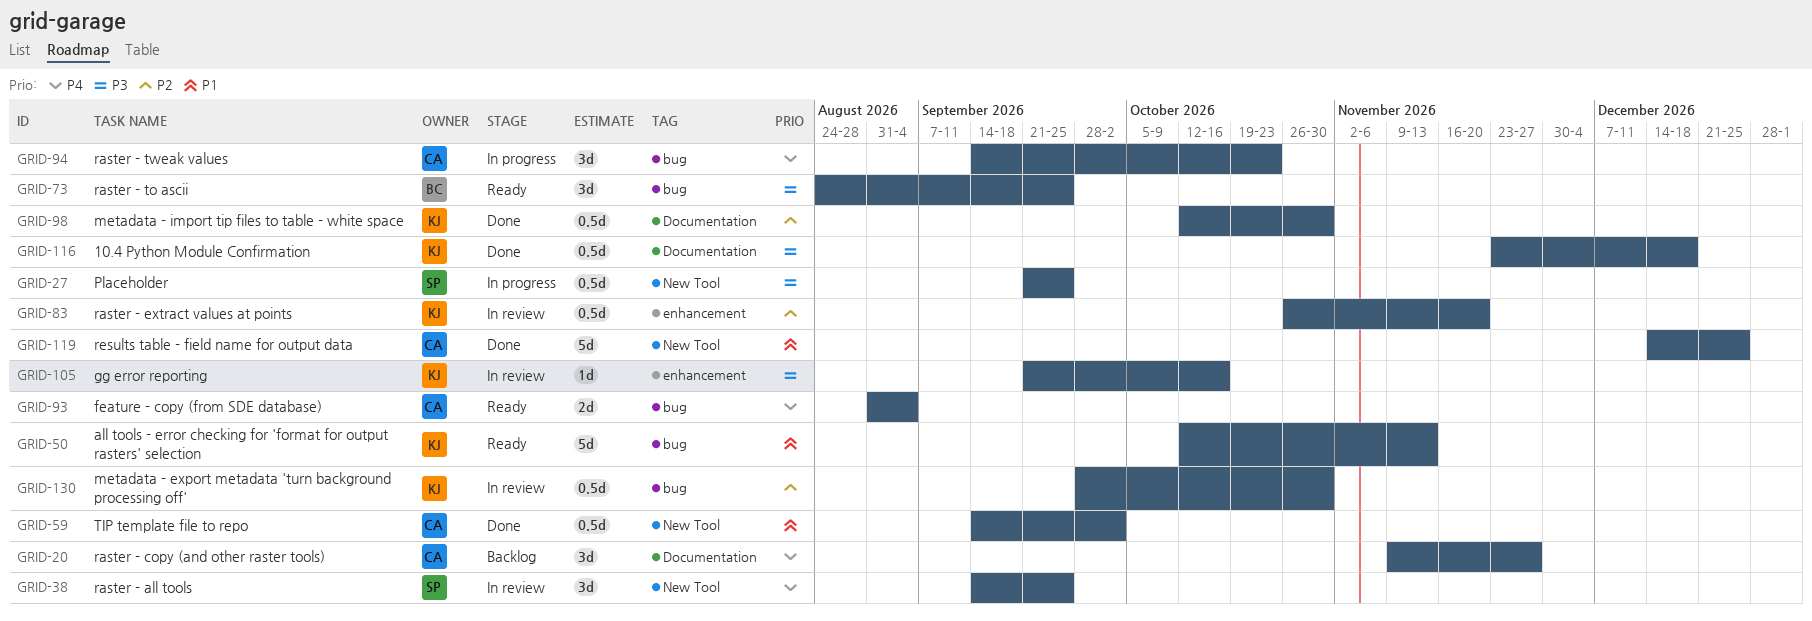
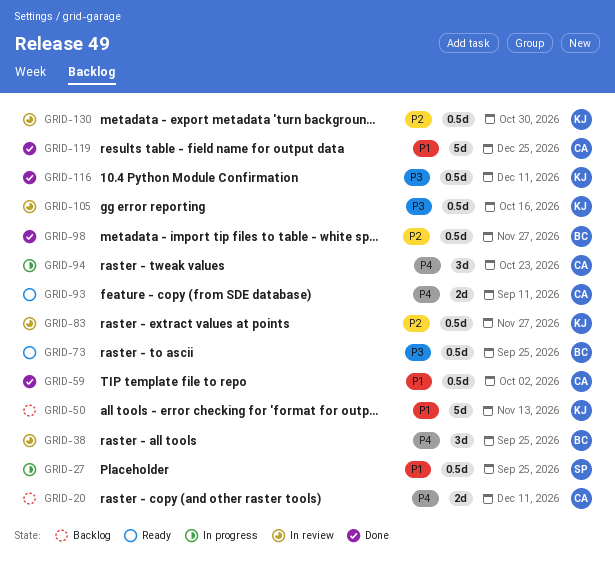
GRID-20, estimate: 3d -> 2d
GRID-20, due: Nov 27 -> Dec 11
GRID-27, priority: P3 -> P1
GRID-38, owner: SP -> BC
GRID-50, status: Ready -> Backlog
GRID-73, estimate: 3d -> 0.5d
GRID-83, due: Nov 20 -> Nov 27
GRID-93, due: Sep 4 -> Sep 11
GRID-98, owner: KJ -> BC
GRID-98, due: Oct 30 -> Nov 27
GRID-105, estimate: 1d -> 0.5d
GRID-116, due: Dec 18 -> Dec 11

